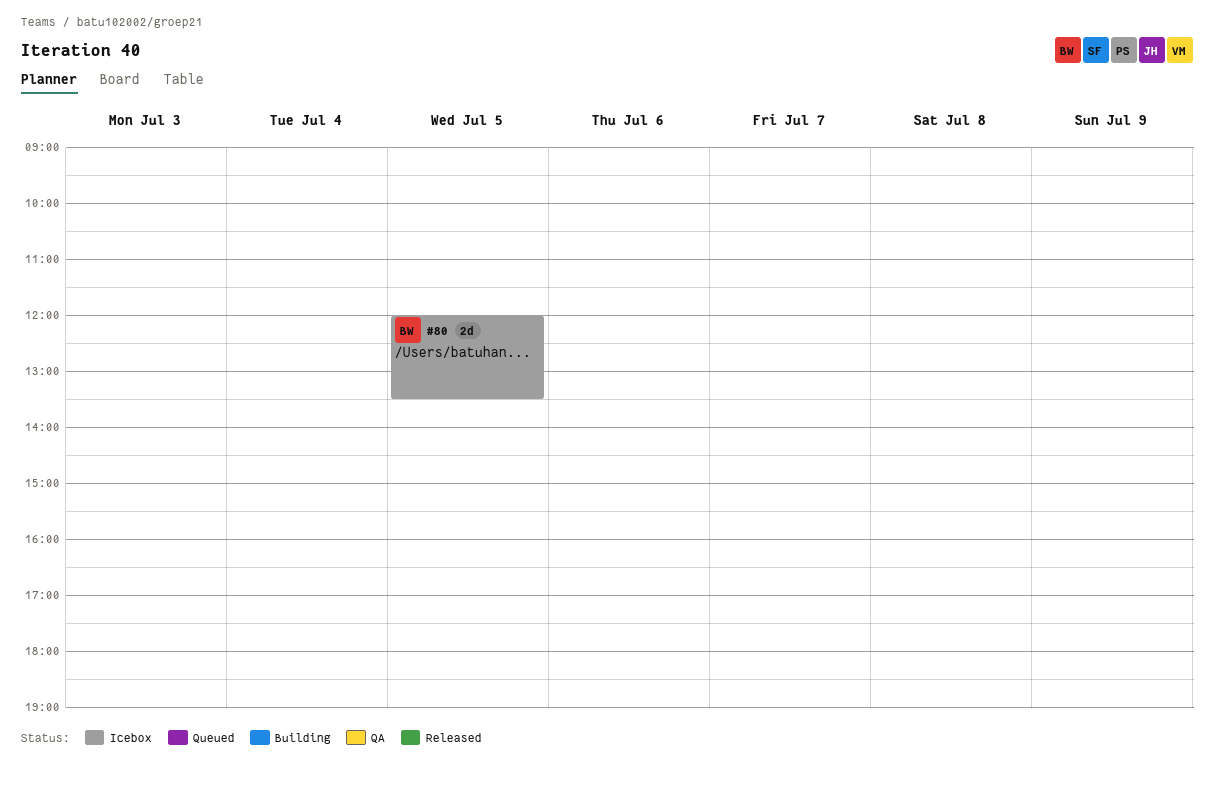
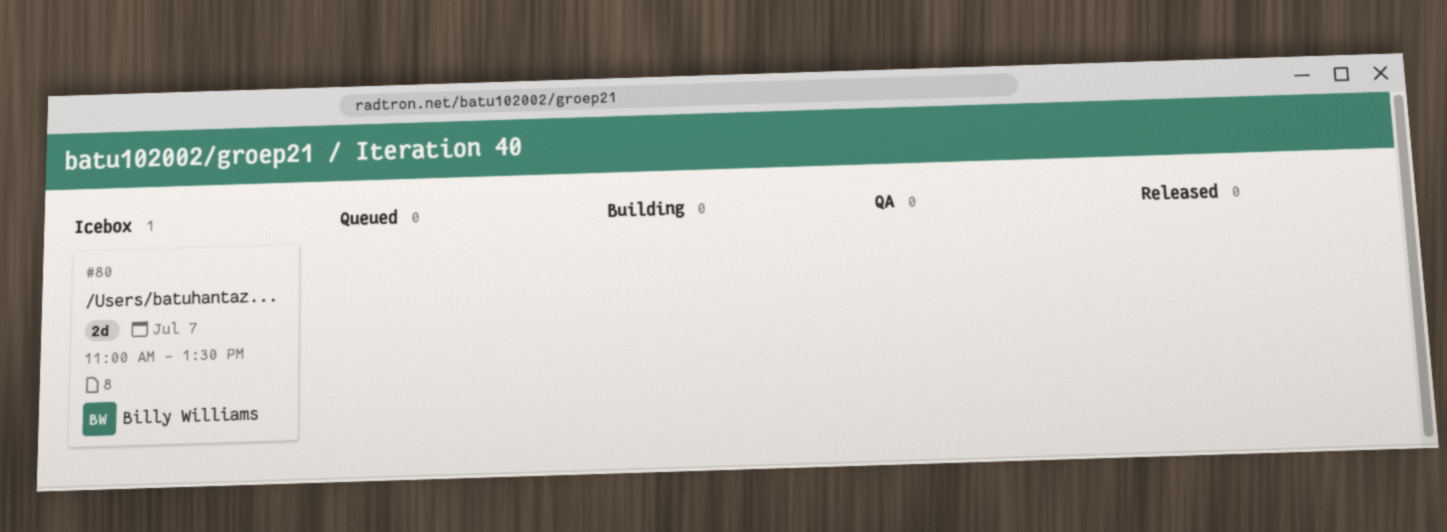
#80, day: Jul 5 -> Jul 7
#80, begins: 12:00 -> 11:00

